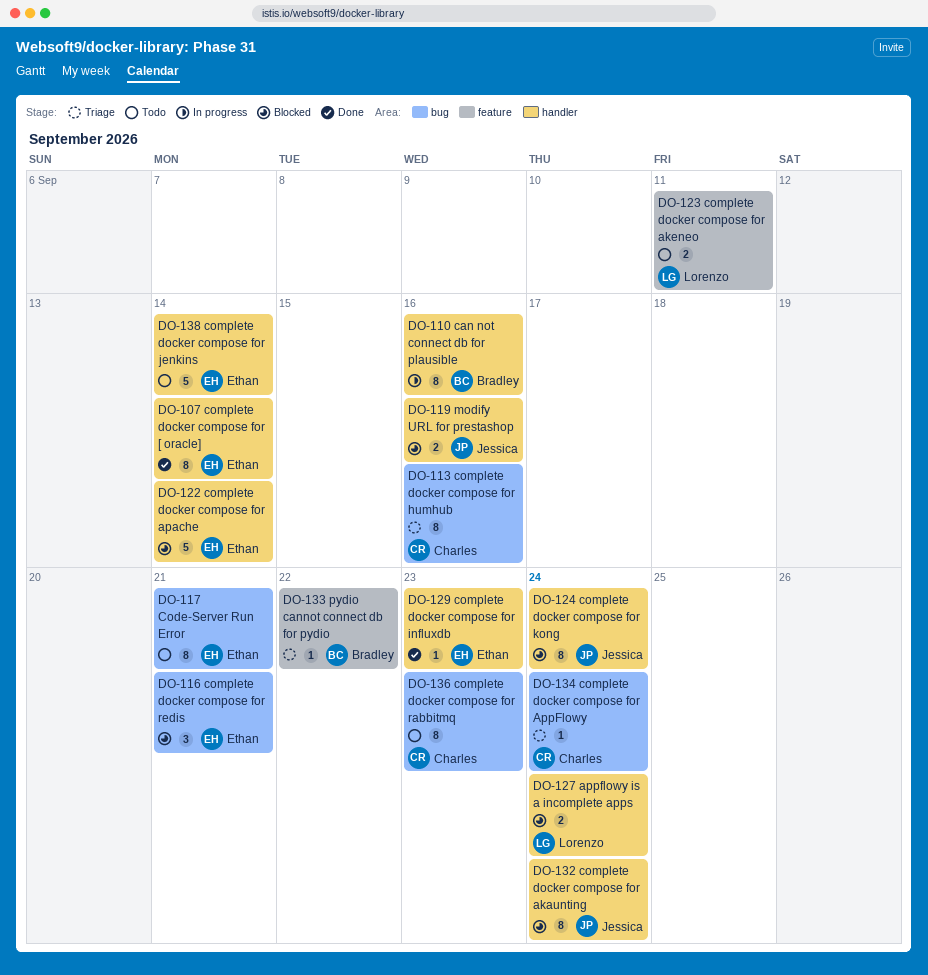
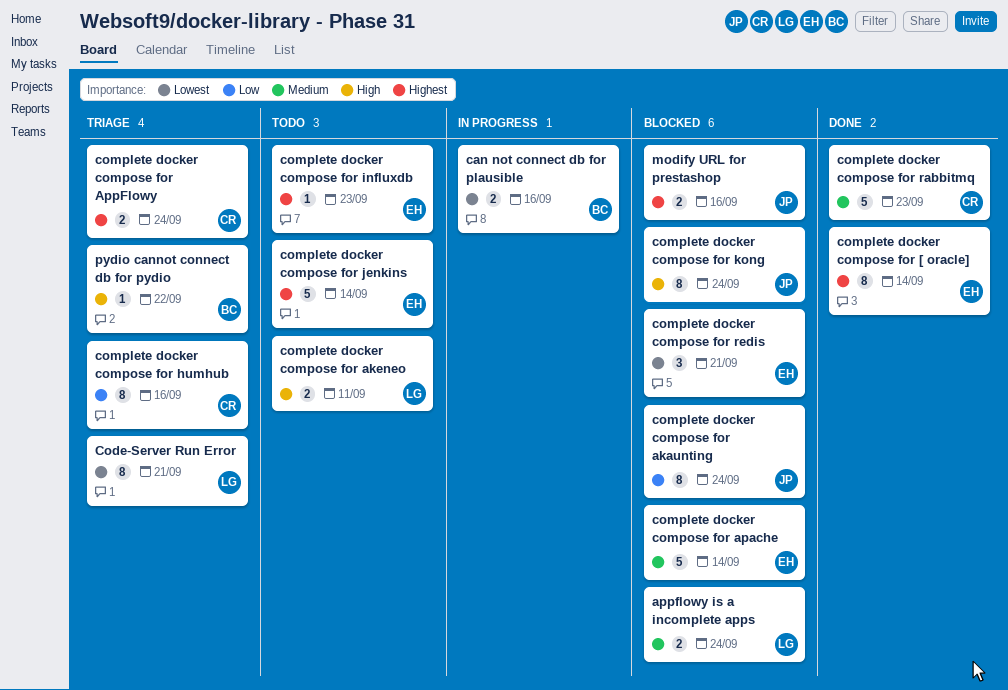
can not connect db for plausible, estimate: 8 -> 2
Code-Server Run Error, status: Todo -> Triage
Code-Server Run Error, owner: Ethan -> Lorenzo
complete docker compose for AppFlowy, estimate: 1 -> 2
complete docker compose for influxdb, status: Done -> Todo
complete docker compose for rabbitmq, status: Todo -> Done
complete docker compose for rabbitmq, estimate: 8 -> 5

